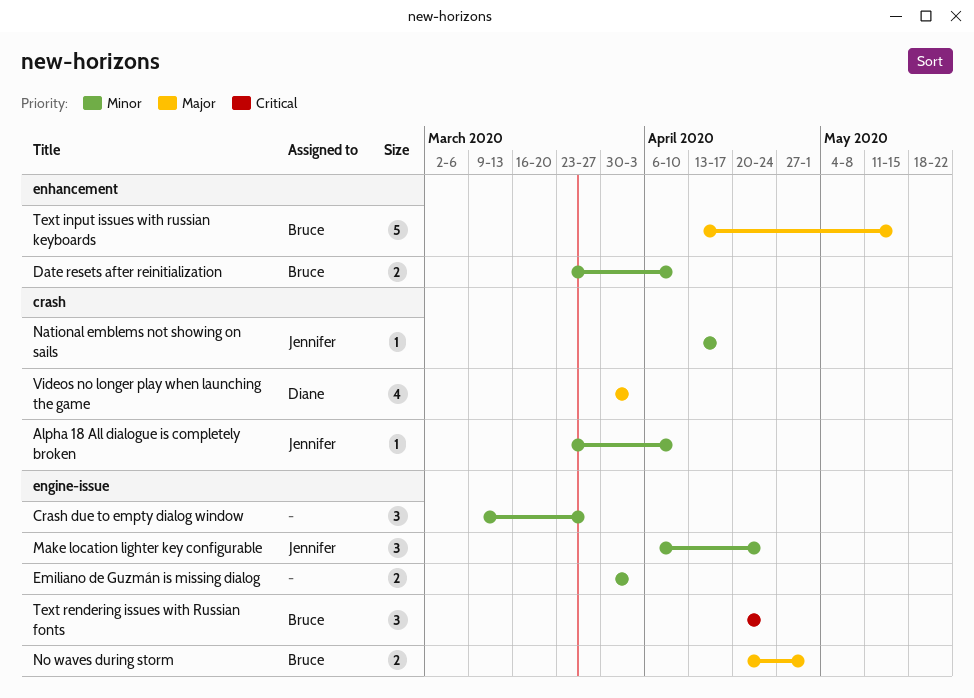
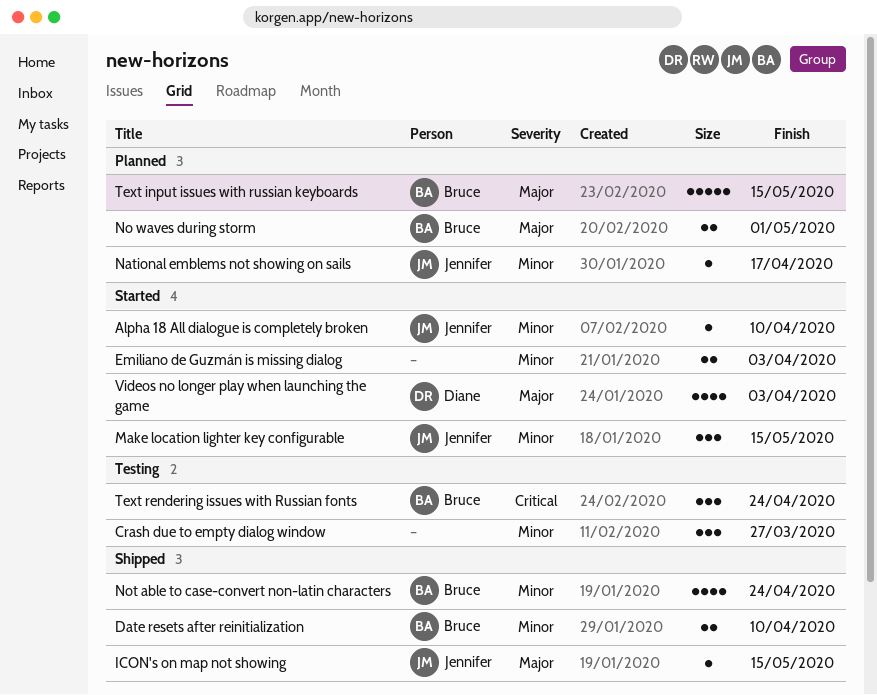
ICON's on map not showing: none -> present
Make location lighter key configurable, due: Apr 24 -> May 15
Not able to case-convert non-latin characters: none -> present

